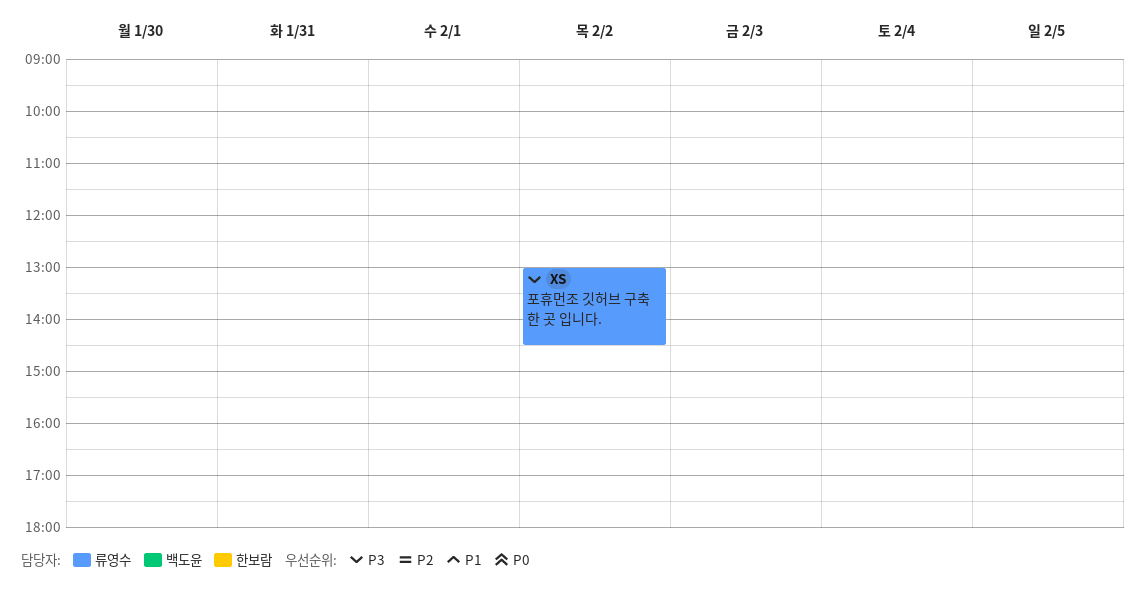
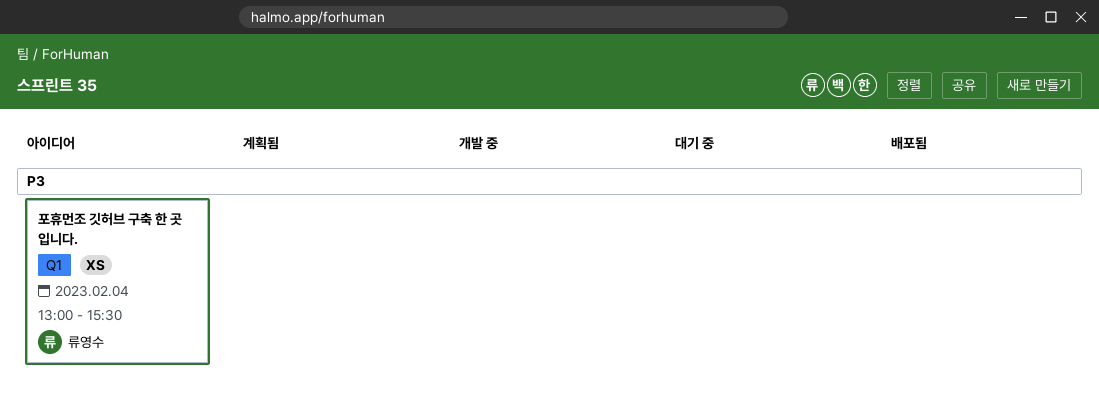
포휴먼조 깃허브 구축 한 곳 입니다., day: Feb 2 -> Feb 4
포휴먼조 깃허브 구축 한 곳 입니다., ends: 14:30 -> 15:30

